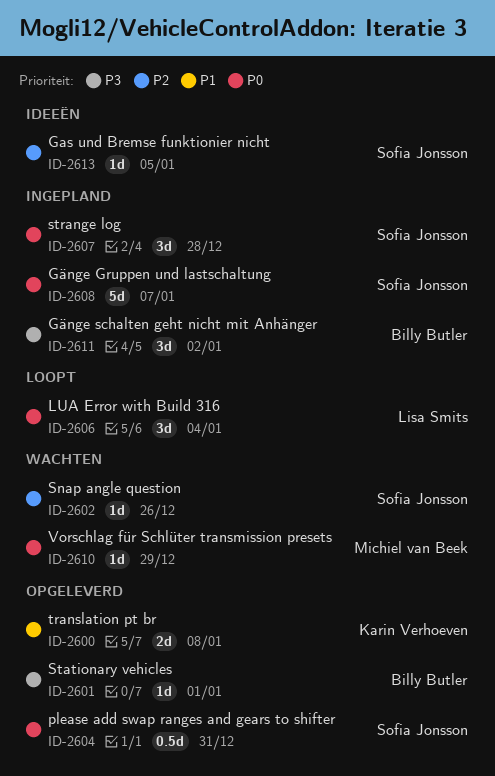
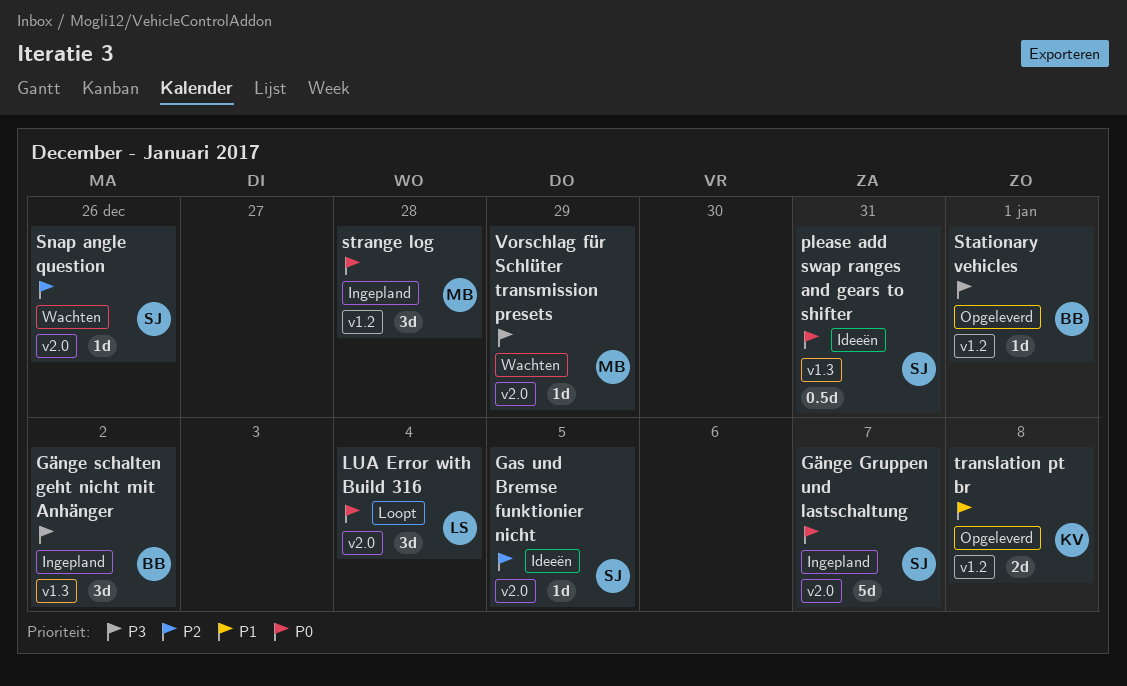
please add swap ranges and gears to shifter, status: Opgeleverd -> Ideeën
strange log, owner: Sofia Jonsson -> Michiel van Beek
Vorschlag für Schlüter transmission presets, priority: P0 -> P3

